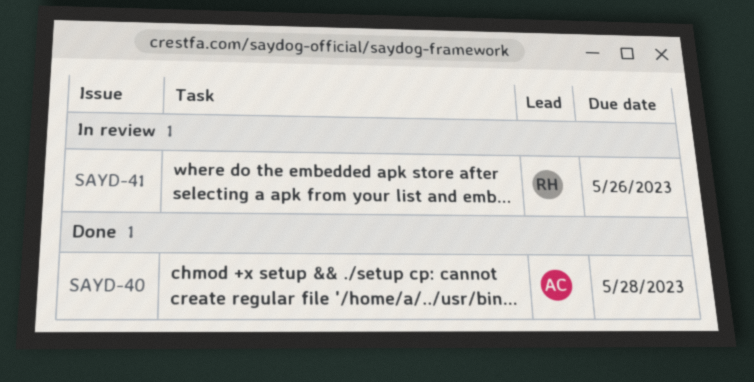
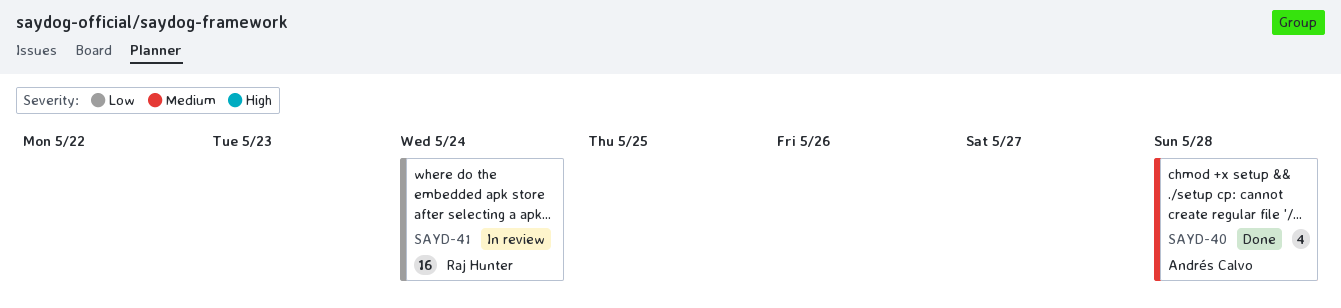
SAYD-41, due: May 26 -> May 24

